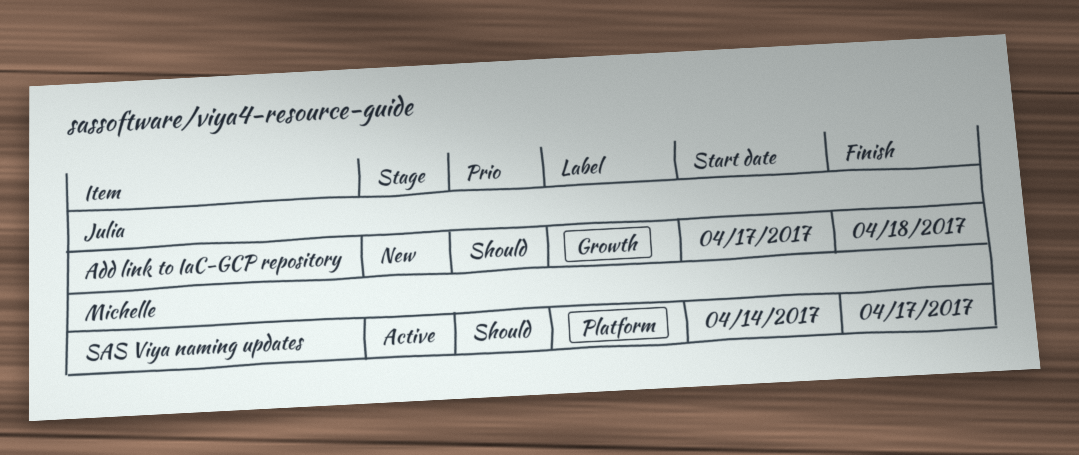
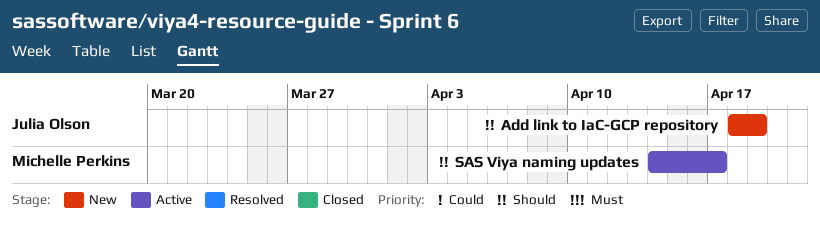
Add link to IaC-GCP repository, start: Apr 17 -> Apr 18
Add link to IaC-GCP repository, due: Apr 18 -> Apr 19

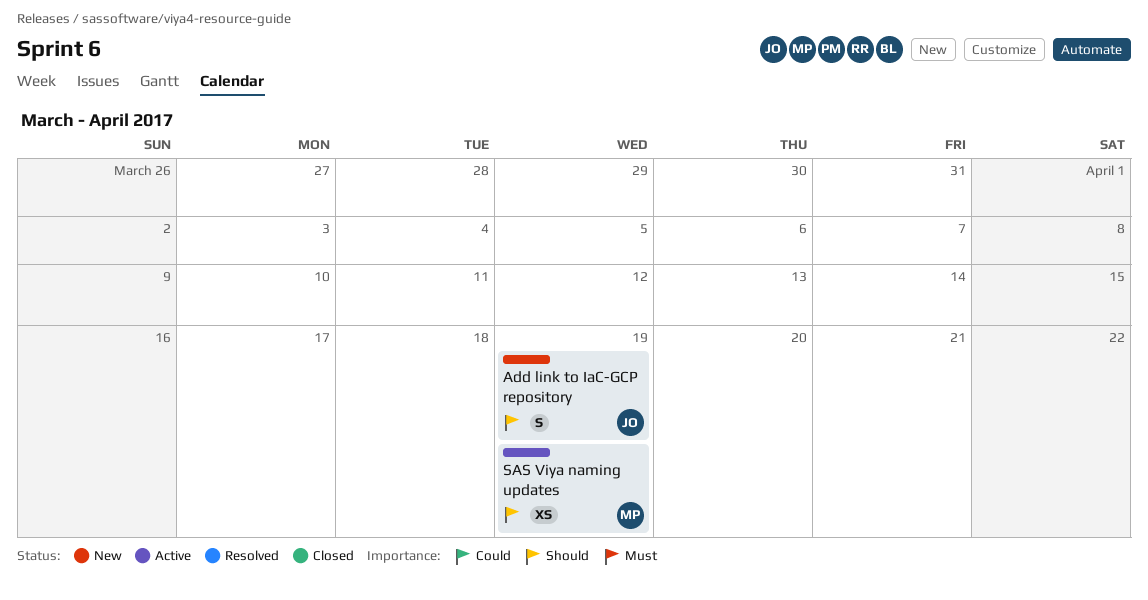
SAS Viya naming updates, due: Apr 17 -> Apr 19

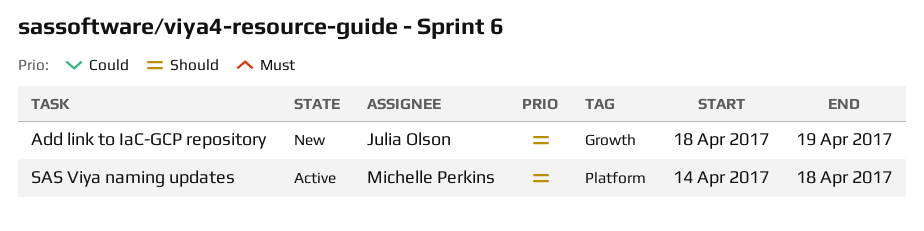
SAS Viya naming updates, due: Apr 19 -> Apr 18

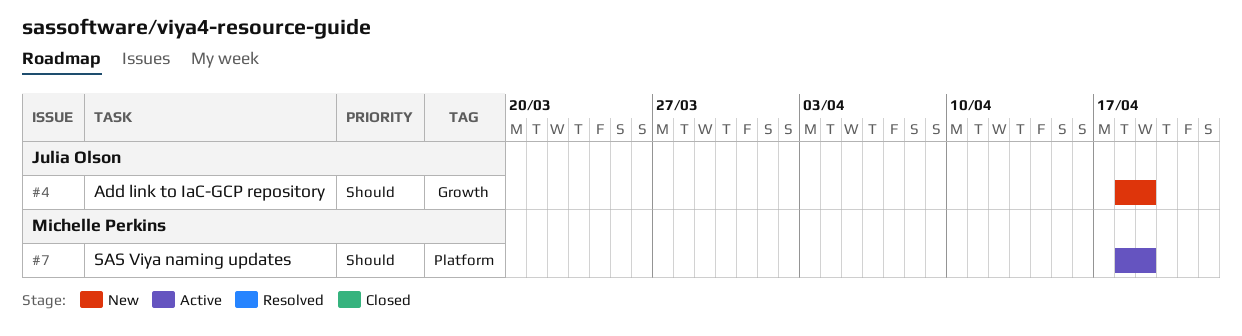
SAS Viya naming updates, start: Apr 14 -> Apr 18
SAS Viya naming updates, due: Apr 18 -> Apr 19

